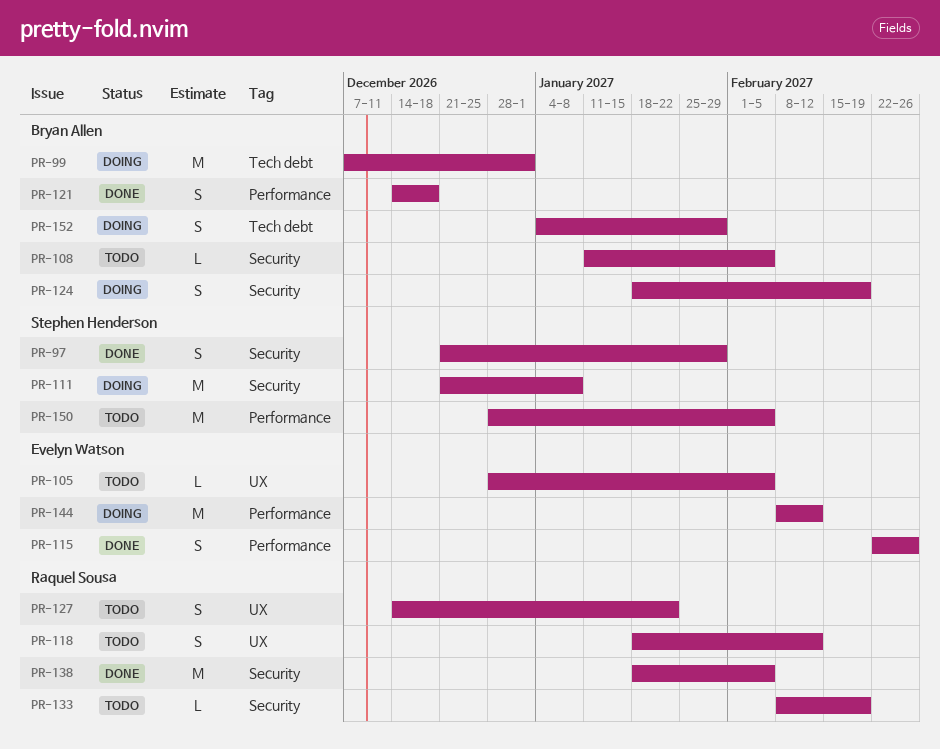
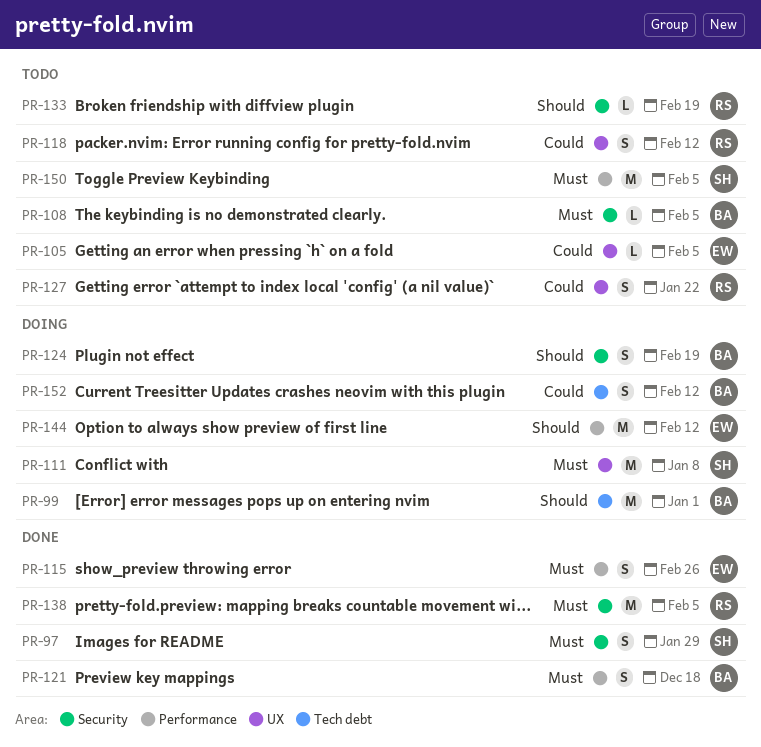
PR-111, label: Security -> UX
PR-152, due: Jan 29 -> Feb 12

